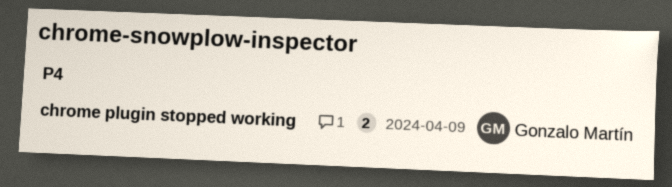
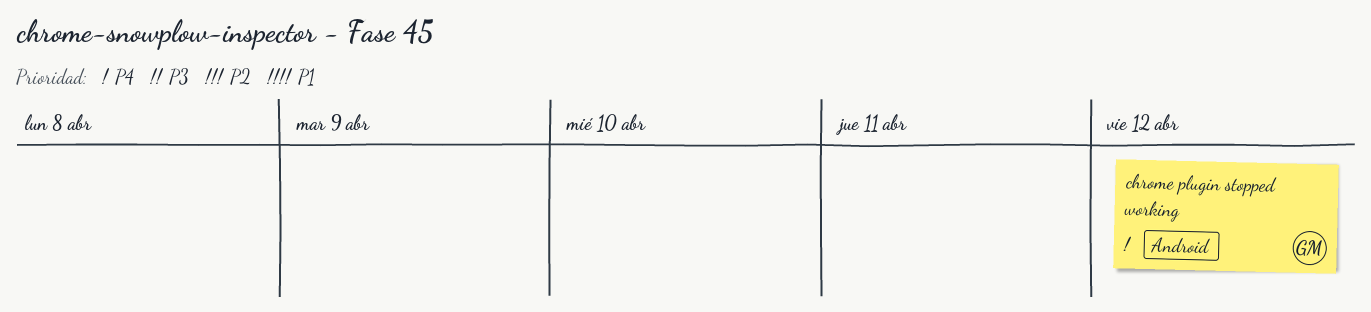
chrome plugin stopped working, due: Apr 9 -> Apr 12

